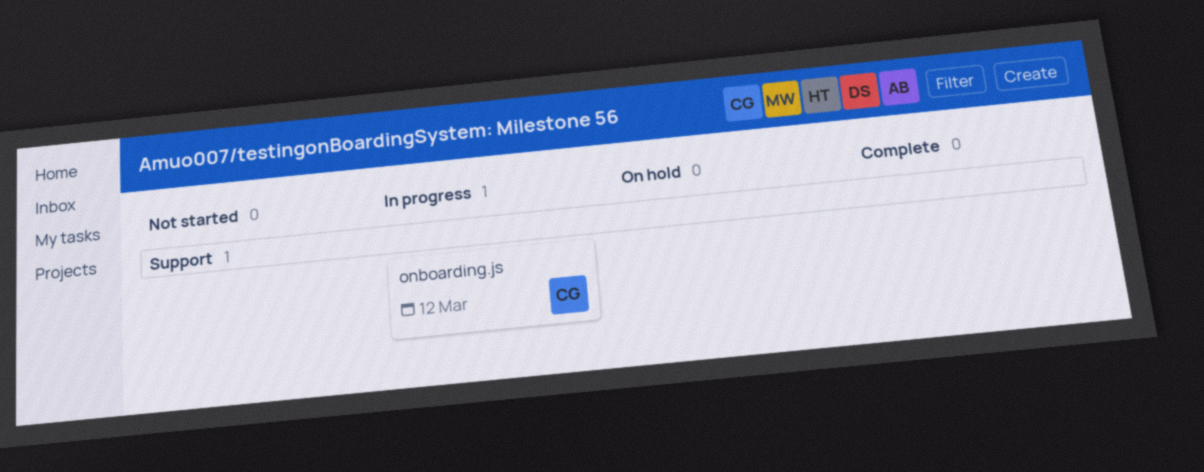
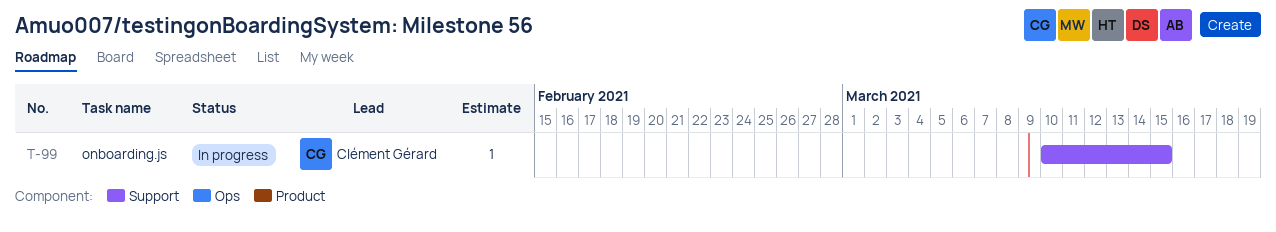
onboarding.js, due: Mar 12 -> Mar 15

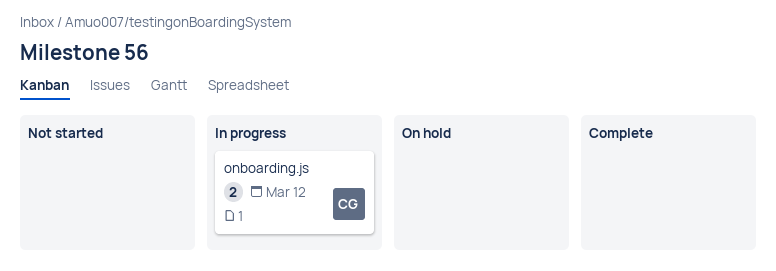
onboarding.js, estimate: 1 -> 2
onboarding.js, due: Mar 15 -> Mar 12

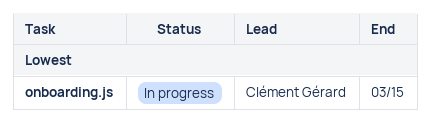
onboarding.js, due: Mar 12 -> Mar 15

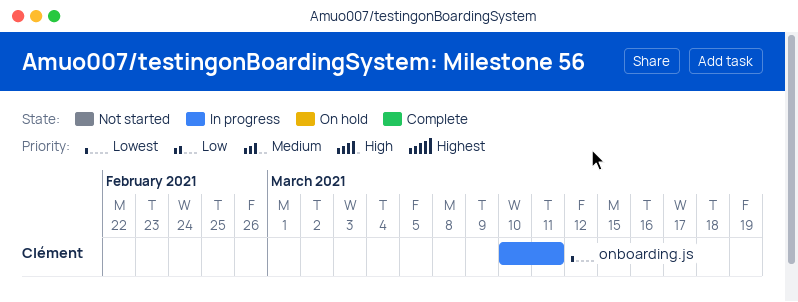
onboarding.js, due: Mar 15 -> Mar 11

